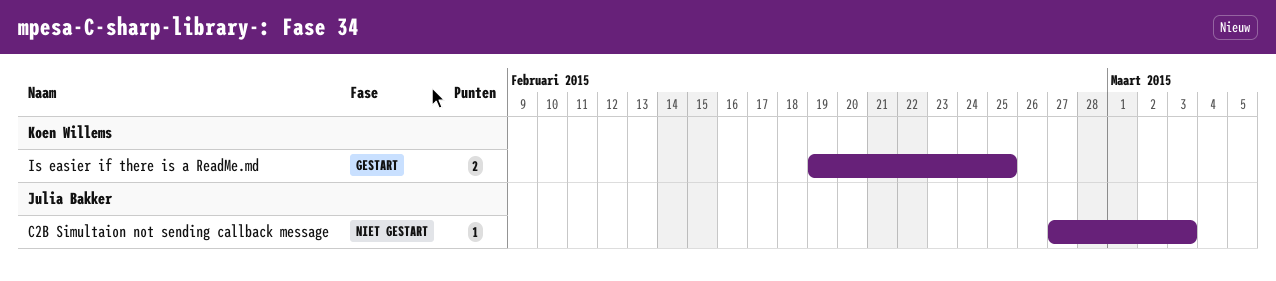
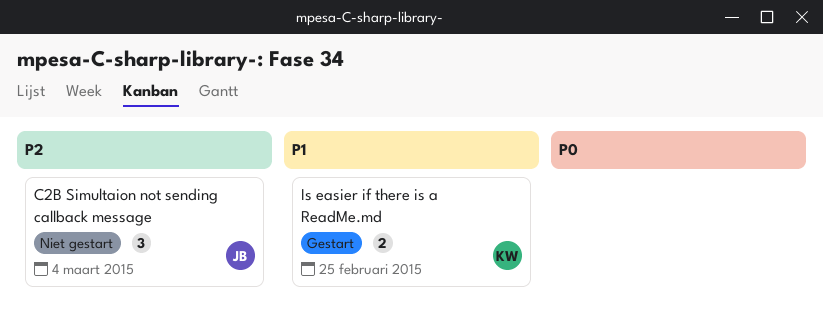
C2B Simultaion not sending callback message, estimate: 1 -> 3
C2B Simultaion not sending callback message, due: Mar 3 -> Mar 4

